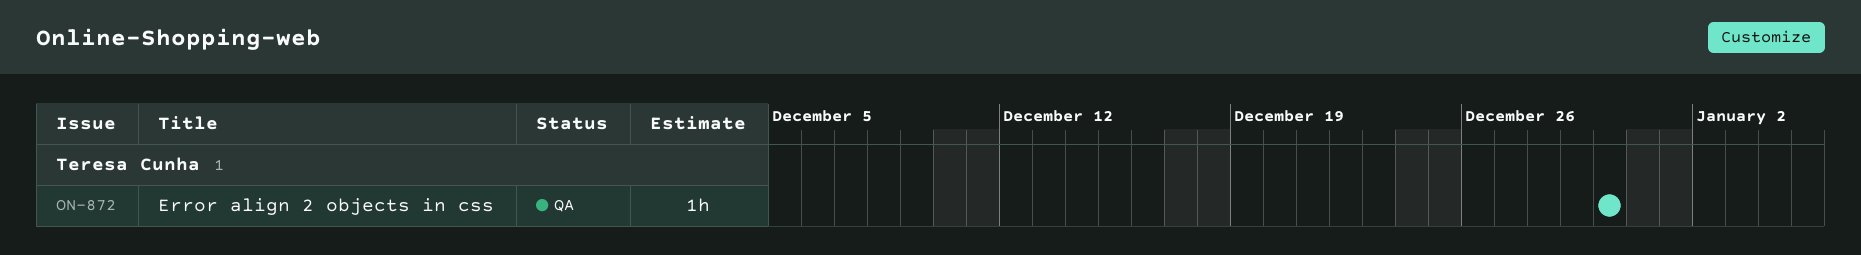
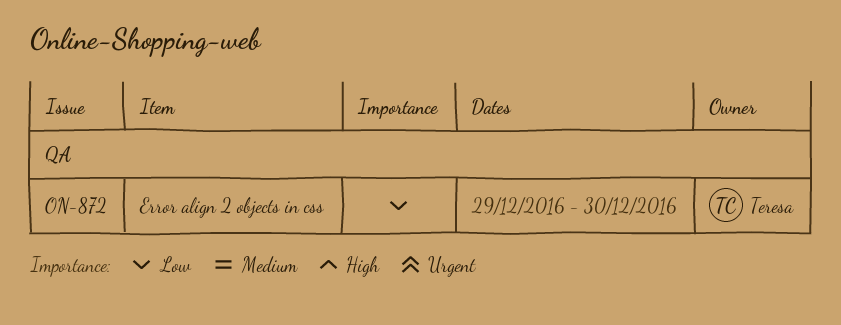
ON-872, start: Dec 30 -> Dec 29

